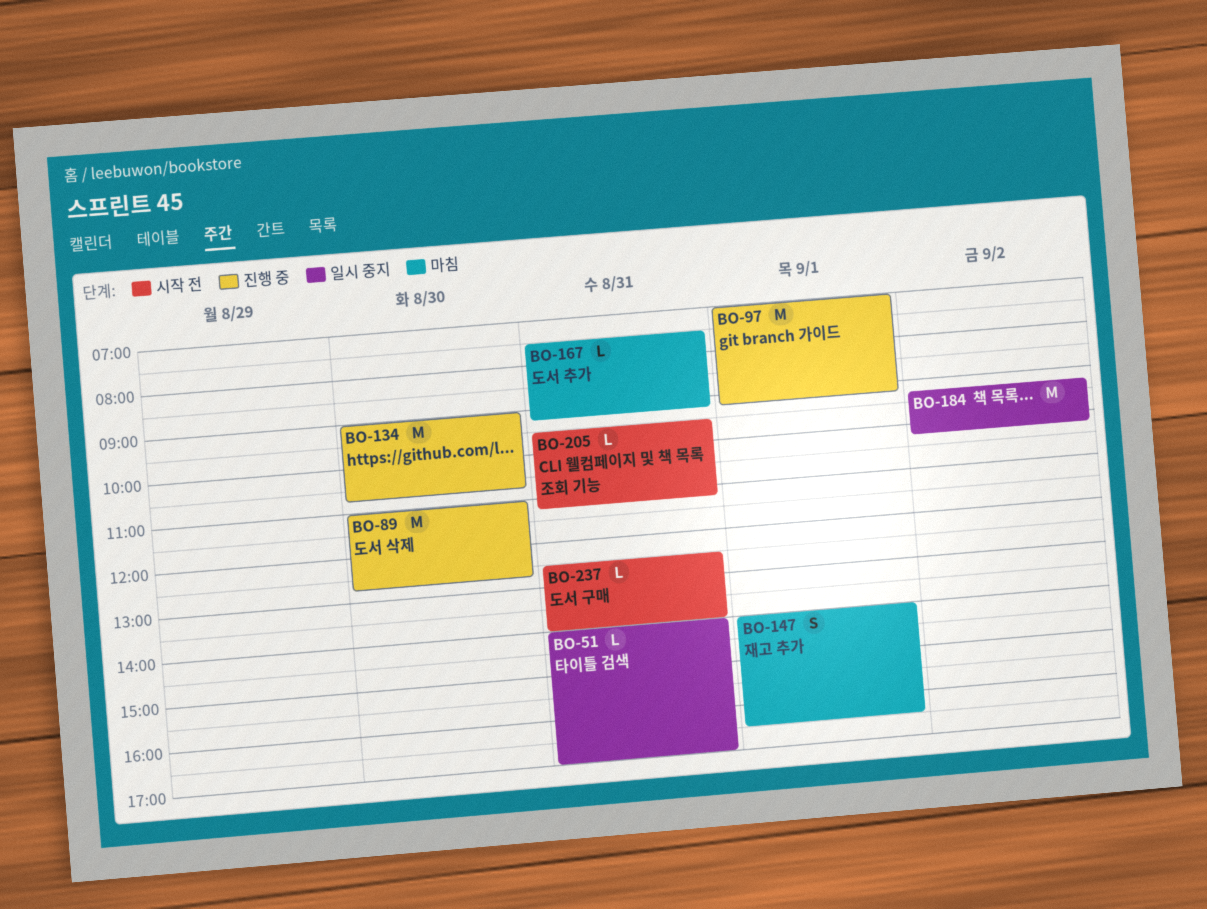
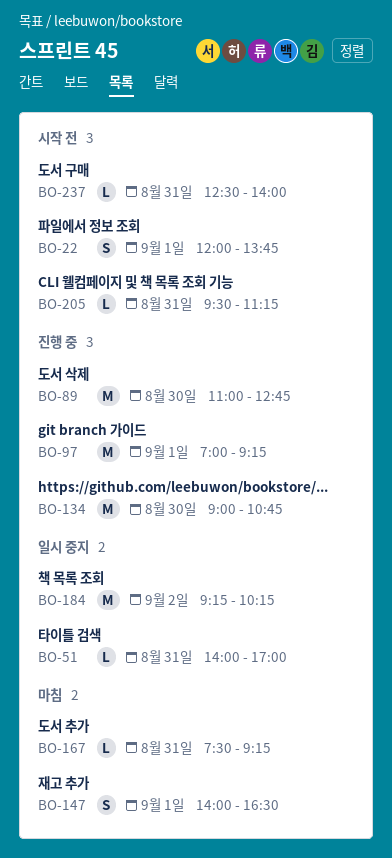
BO-22: none -> present

